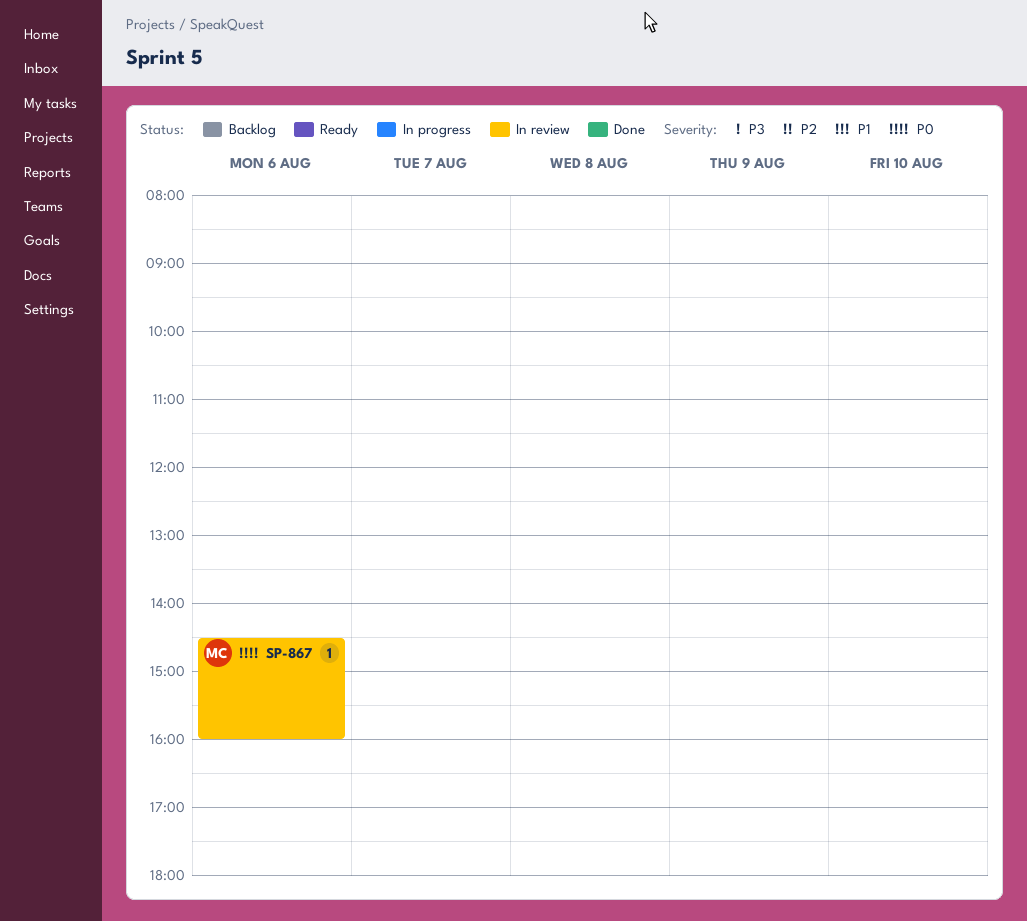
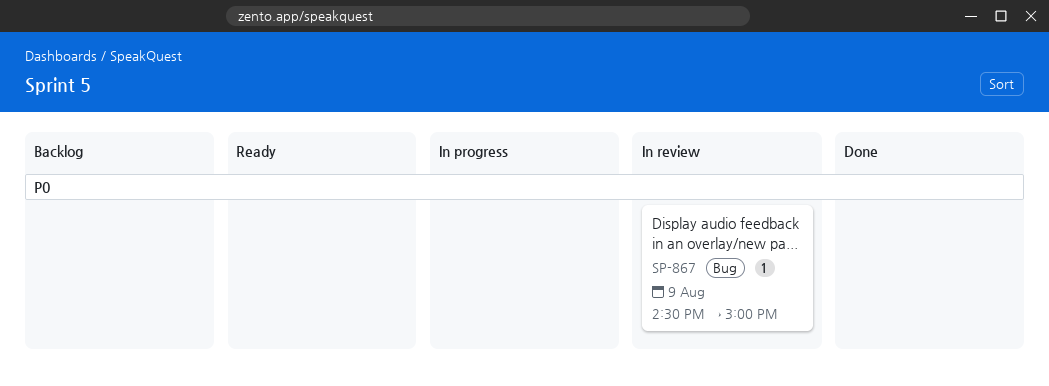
SP-867, day: Aug 6 -> Aug 9
SP-867, ends: 16:00 -> 15:00

